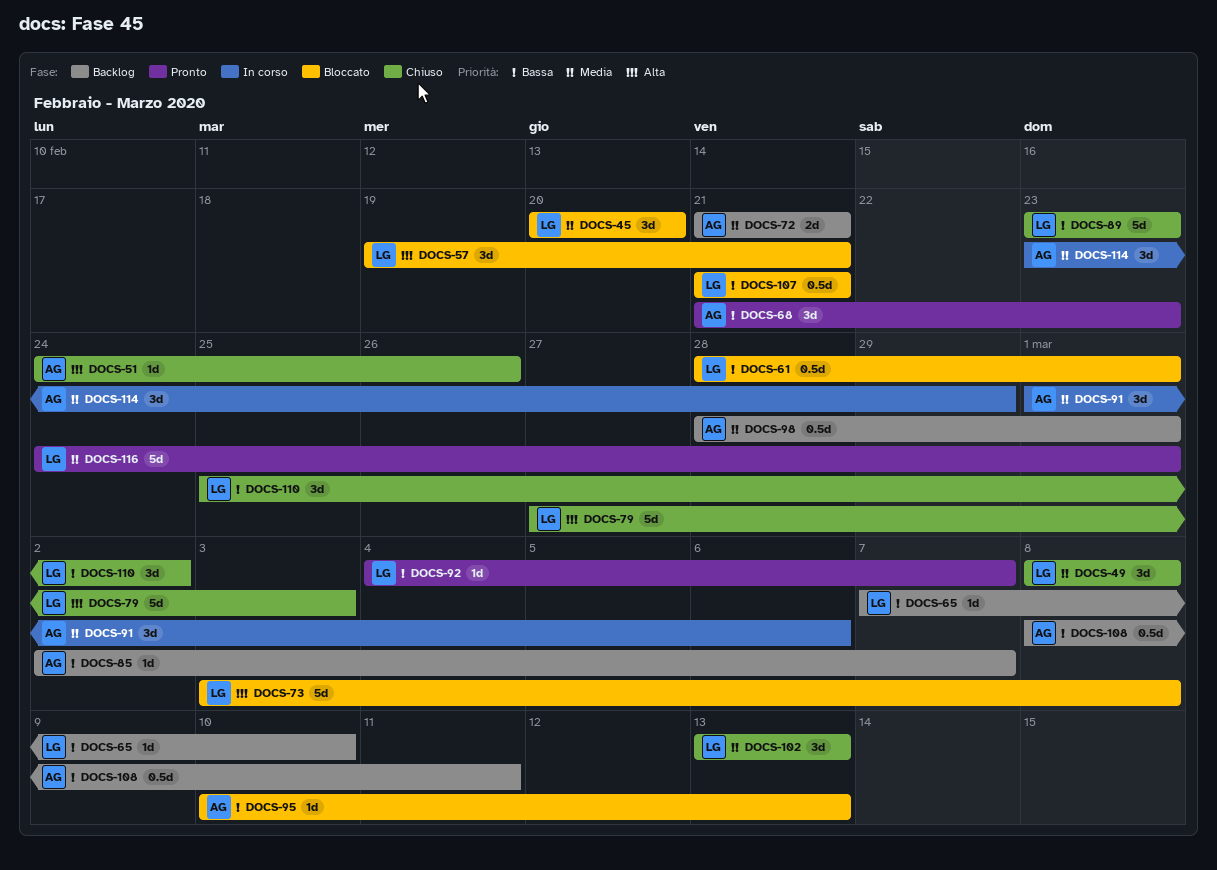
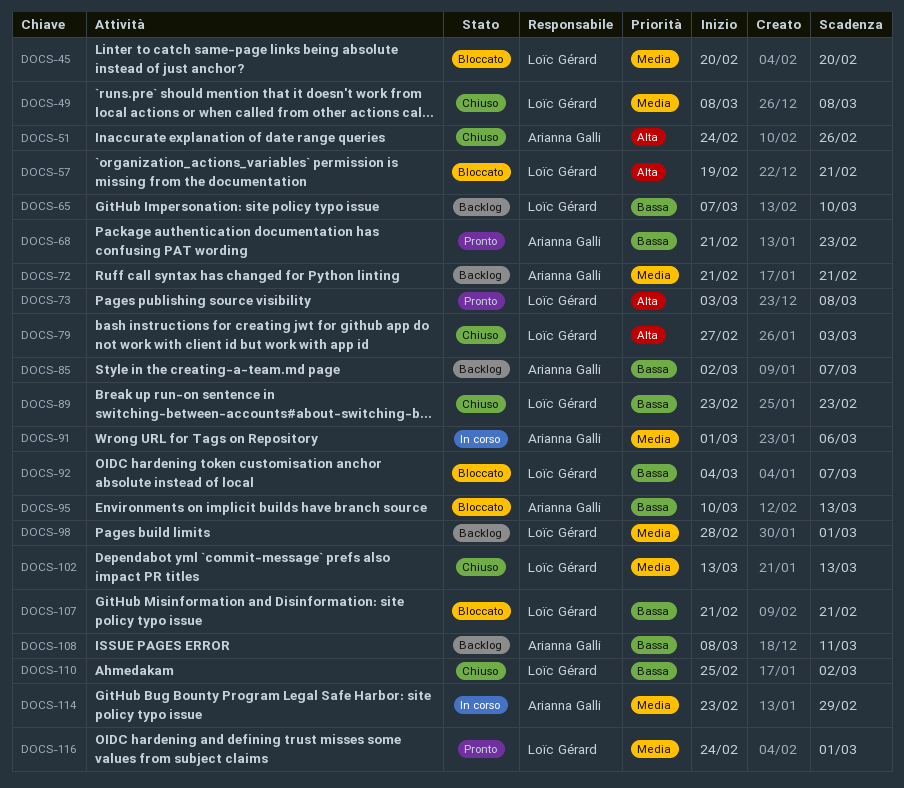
DOCS-61: present -> none
DOCS-73, status: Bloccato -> Pronto
DOCS-92, status: Pronto -> Bloccato
DOCS-98, owner: Arianna Galli -> Loïc Gérard

